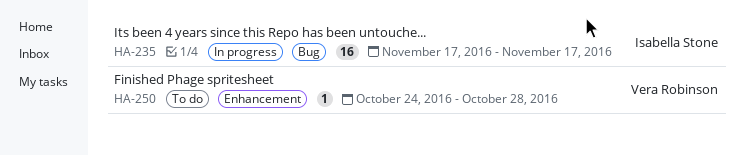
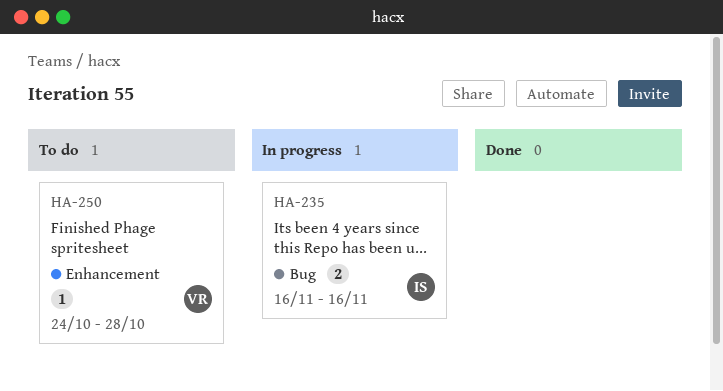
HA-235, estimate: 16 -> 2
HA-235, start: Nov 17 -> Nov 16
HA-235, due: Nov 17 -> Nov 16

